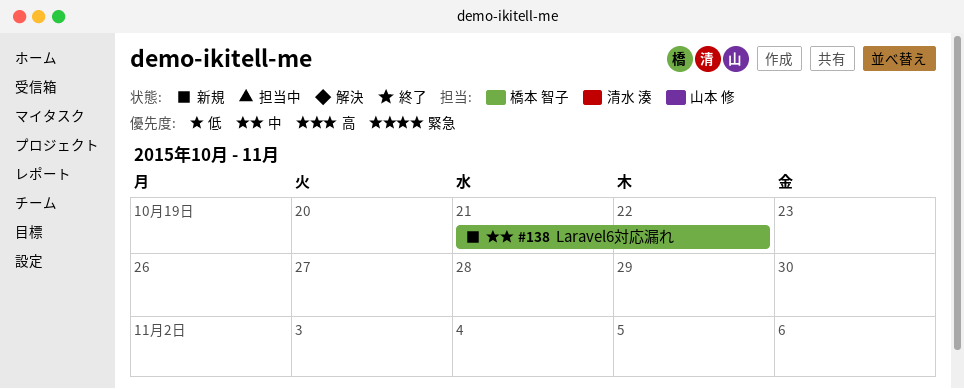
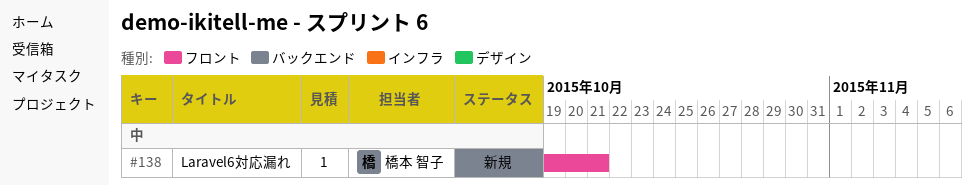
#138, start: Oct 21 -> Oct 19
#138, due: Oct 22 -> Oct 21

